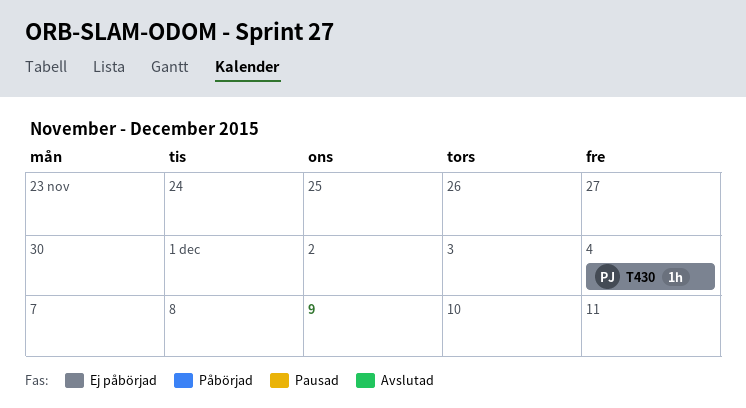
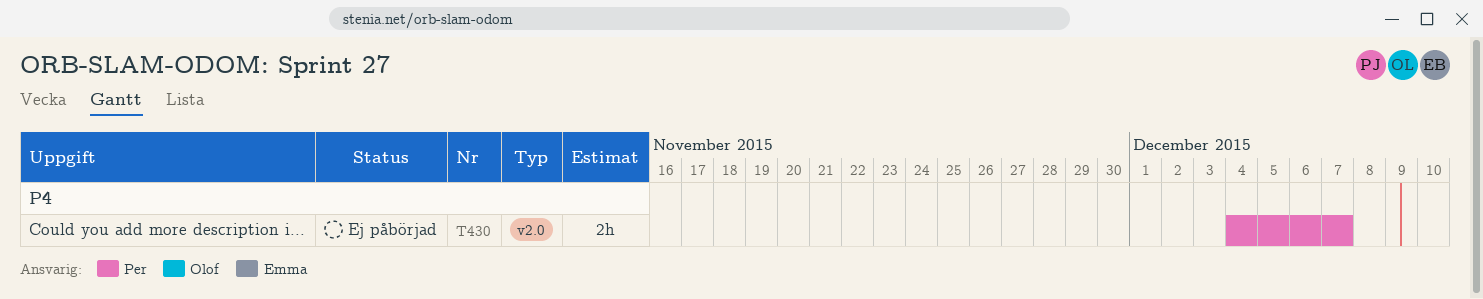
T430, estimate: 1h -> 2h
T430, due: Dec 4 -> Dec 7

